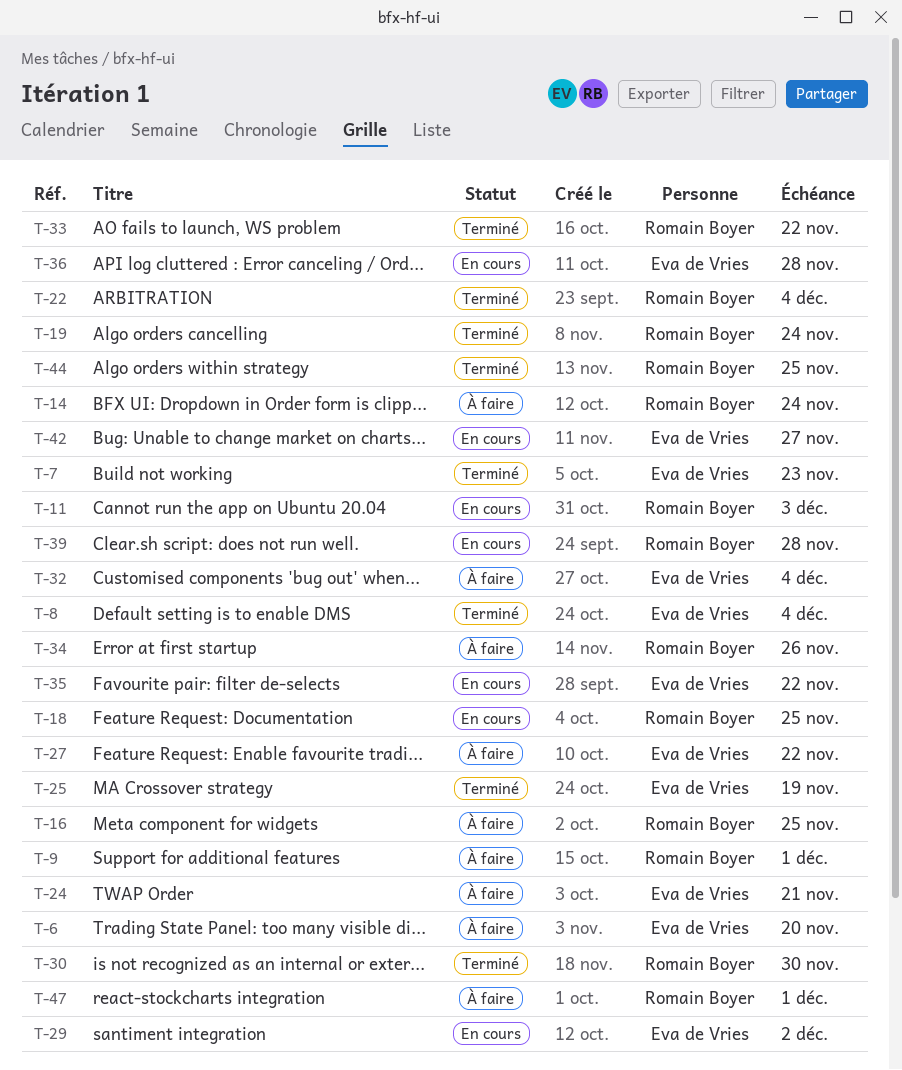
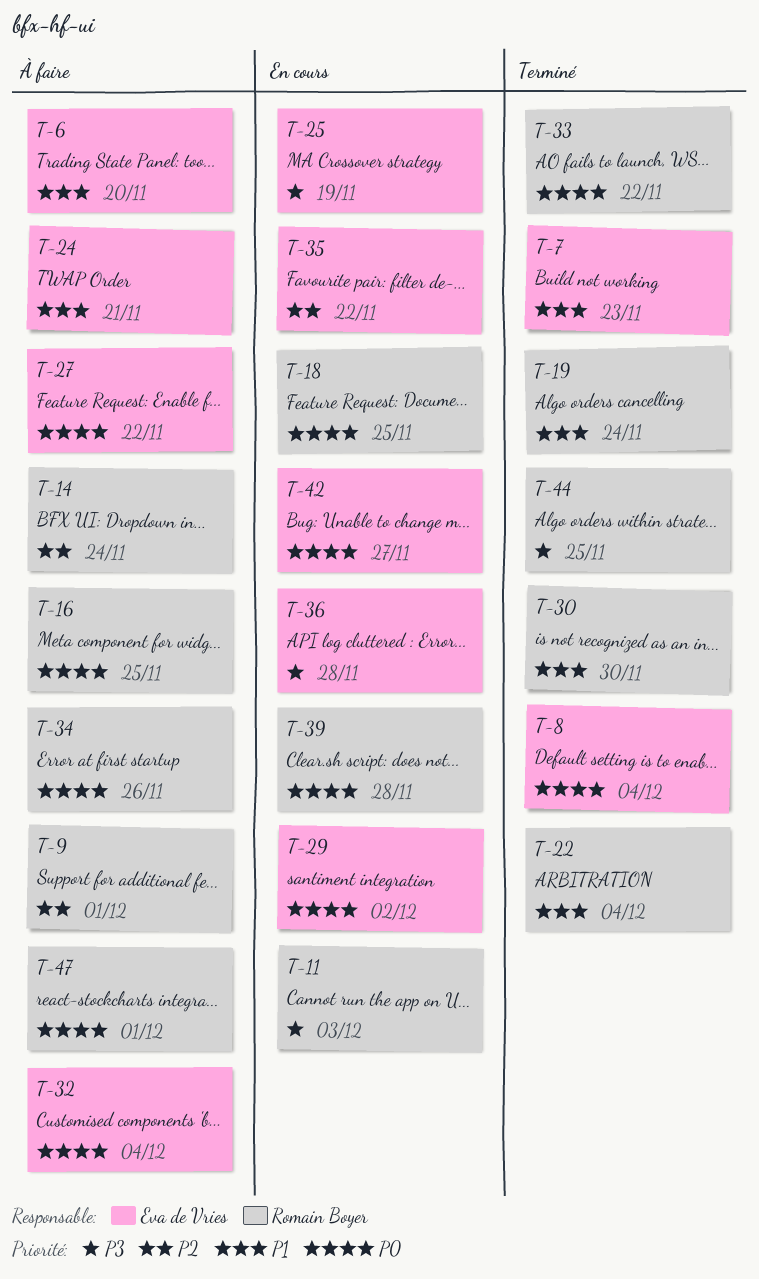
T-25, status: Terminé -> En cours

